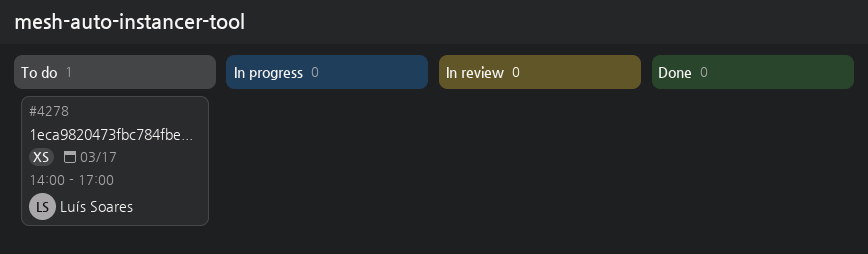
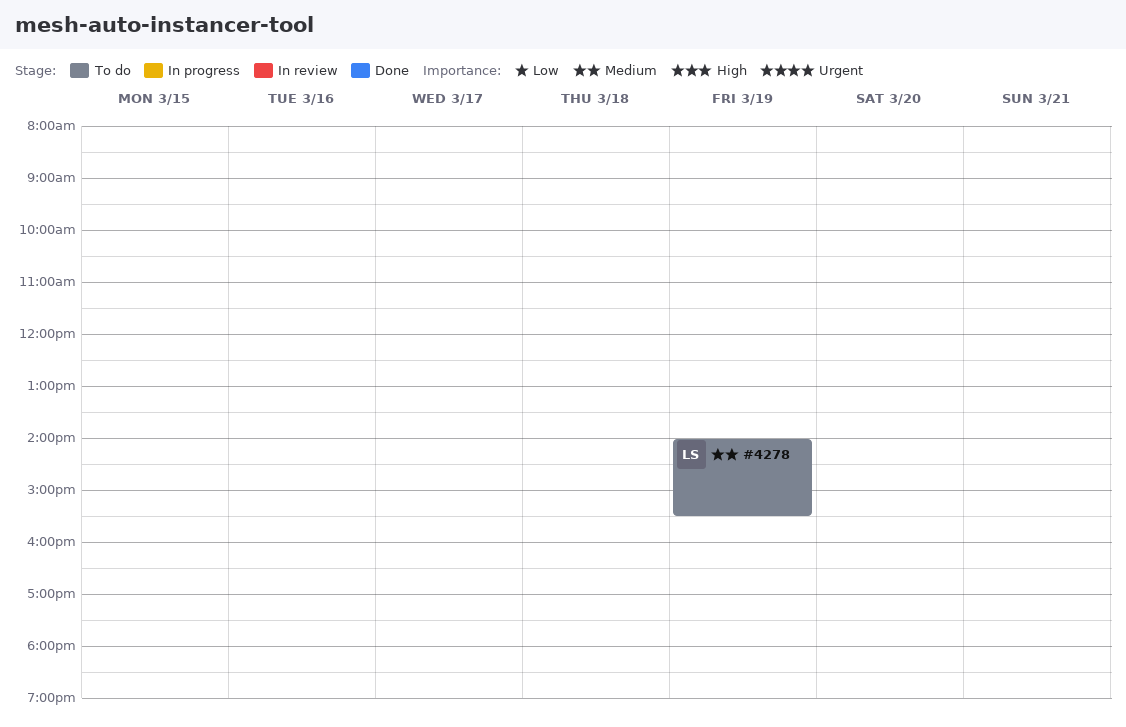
#4278, day: Mar 17 -> Mar 19
#4278, ends: 17:00 -> 15:30

